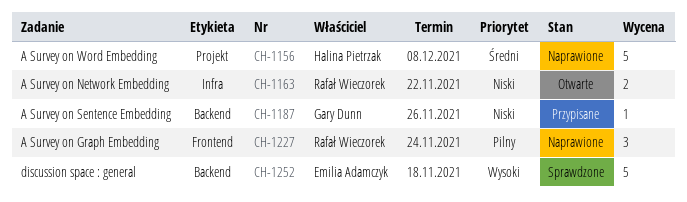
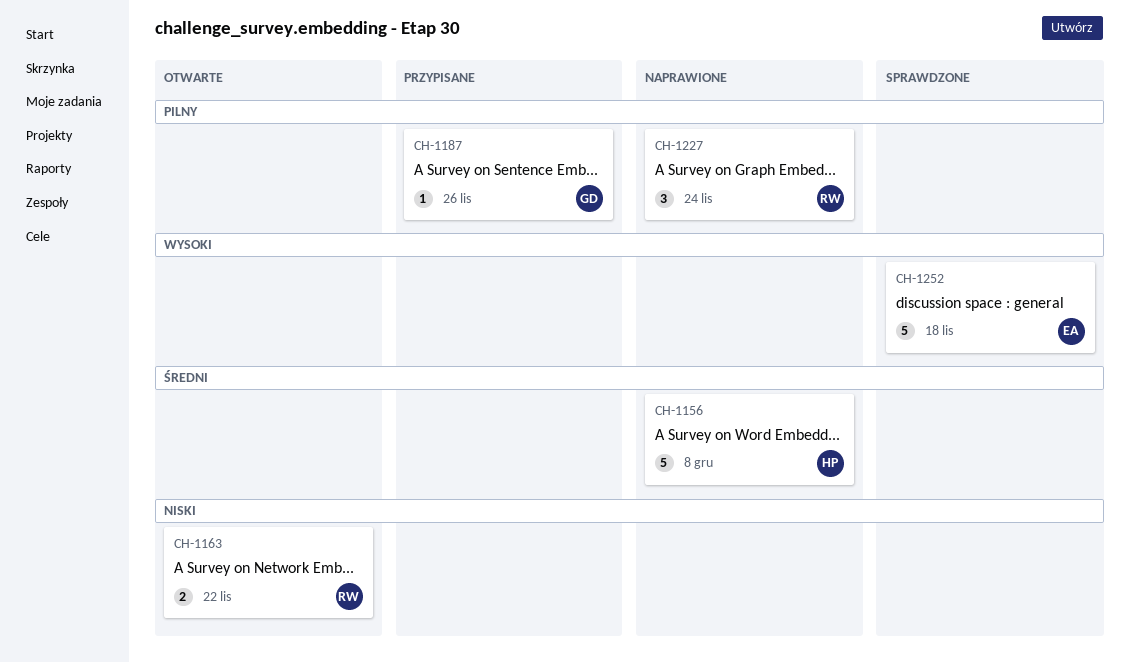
CH-1187, priority: Niski -> Pilny

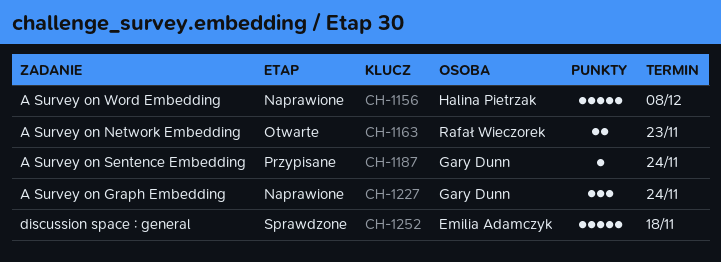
CH-1163, due: Nov 22 -> Nov 23
CH-1187, due: Nov 26 -> Nov 24
CH-1227, owner: Rafał Wieczorek -> Gary Dunn

